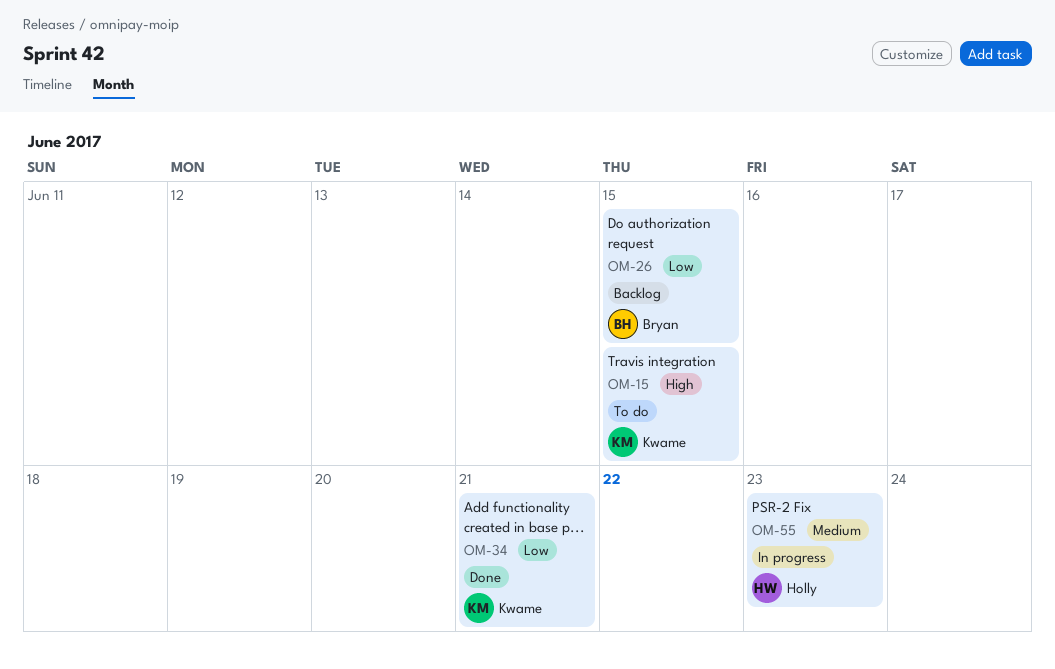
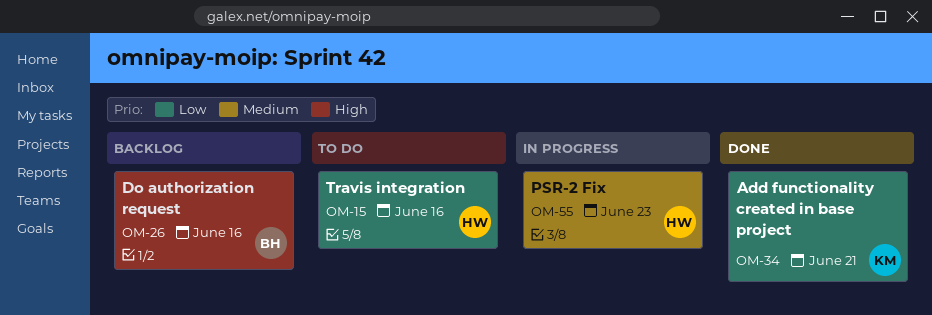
OM-15, owner: Kwame -> Holly
OM-15, priority: High -> Low
OM-15, due: Jun 15 -> Jun 16
OM-26, priority: Low -> High
OM-26, due: Jun 15 -> Jun 16

